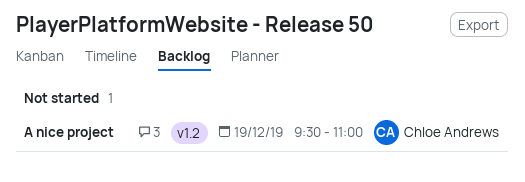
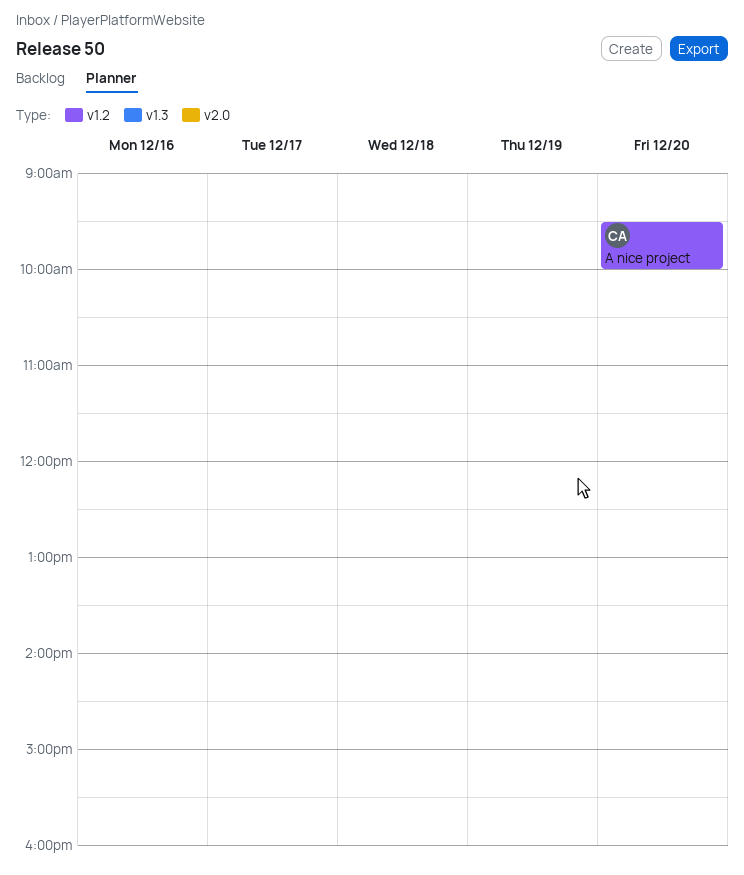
A nice project, day: Dec 19 -> Dec 20
A nice project, ends: 11:00 -> 10:00

